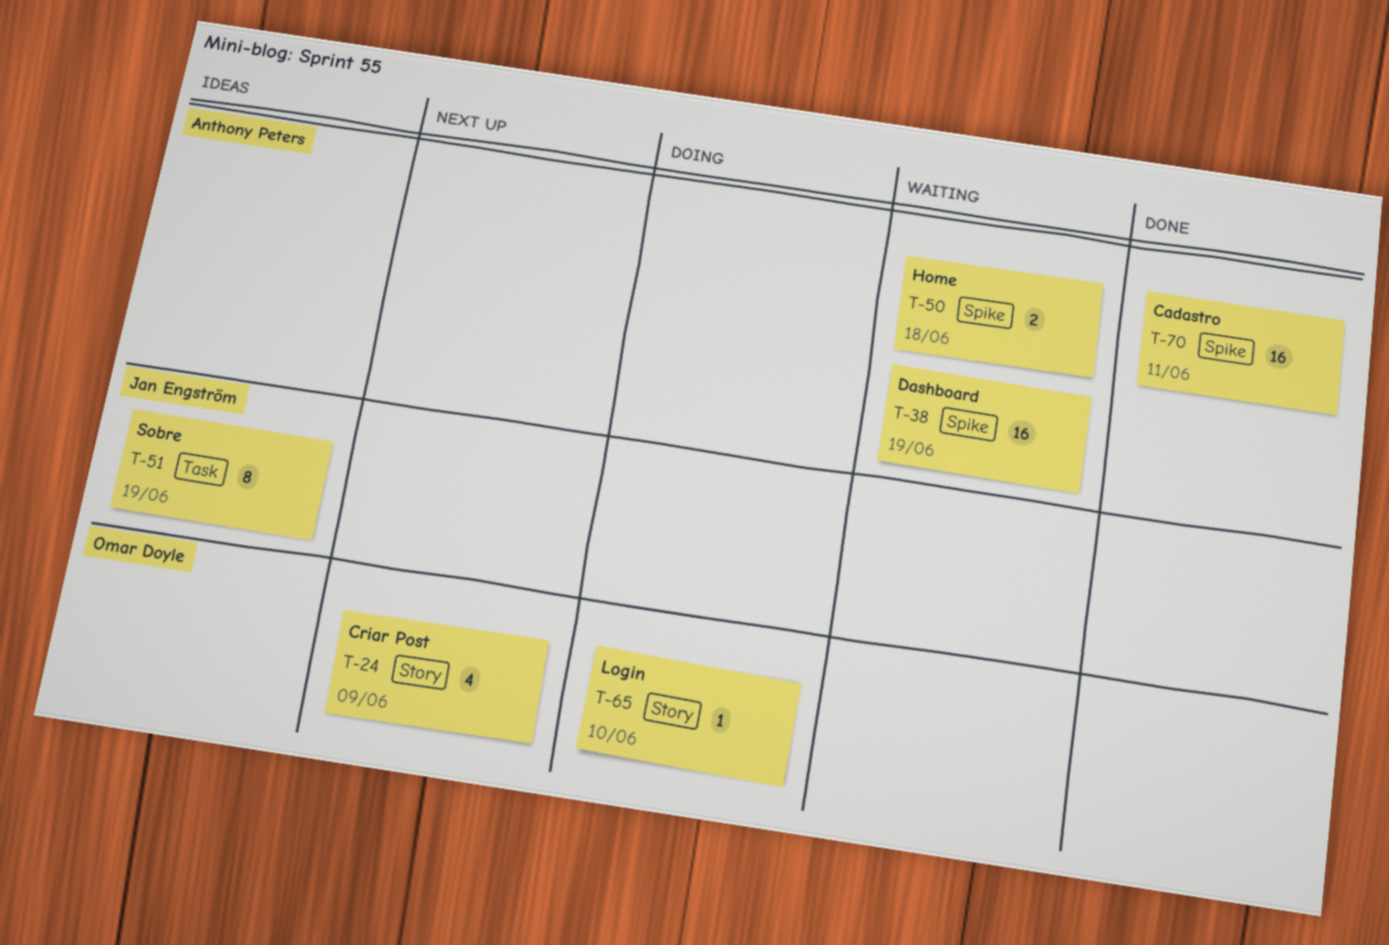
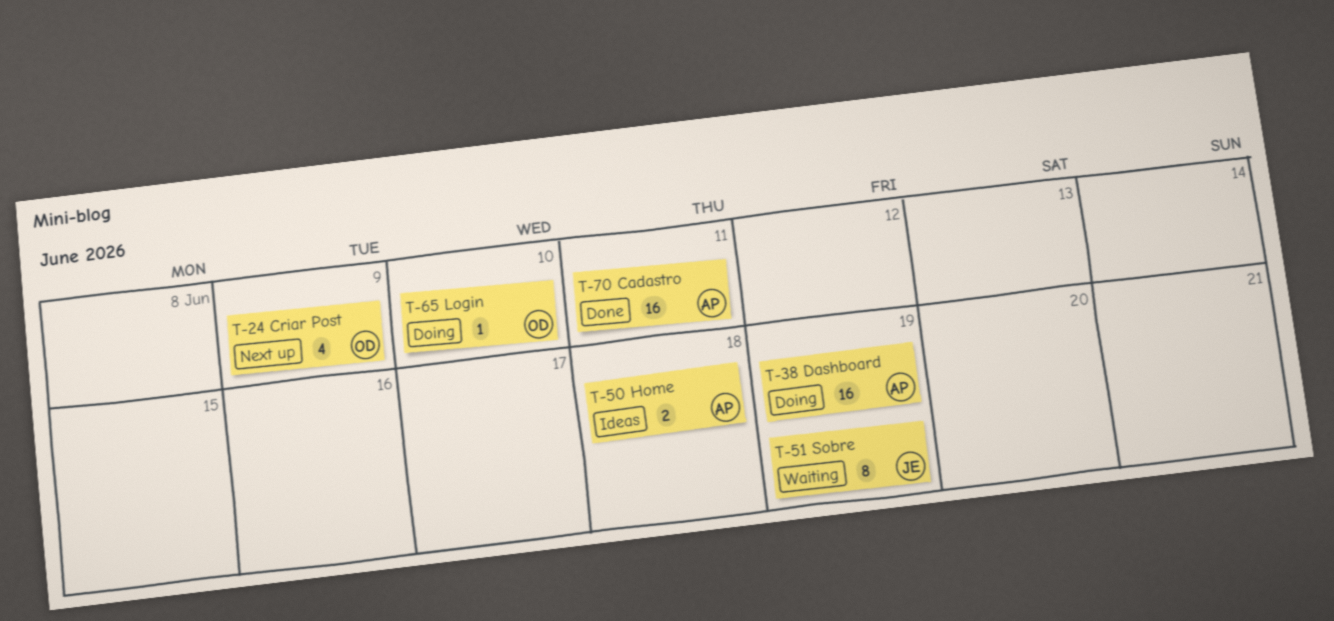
T-38, status: Waiting -> Doing
T-50, status: Waiting -> Ideas
T-51, status: Ideas -> Waiting

